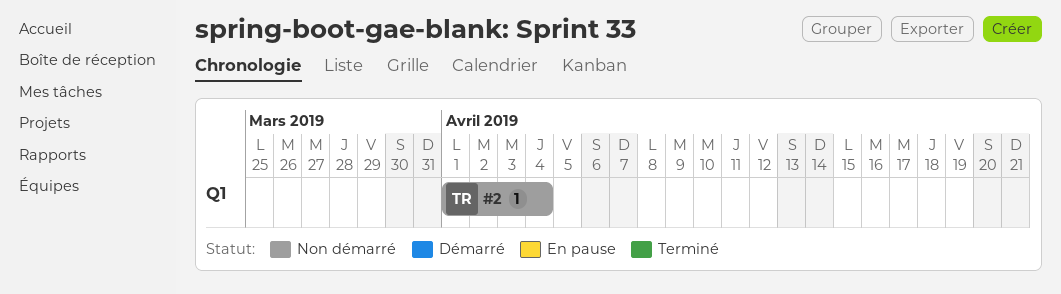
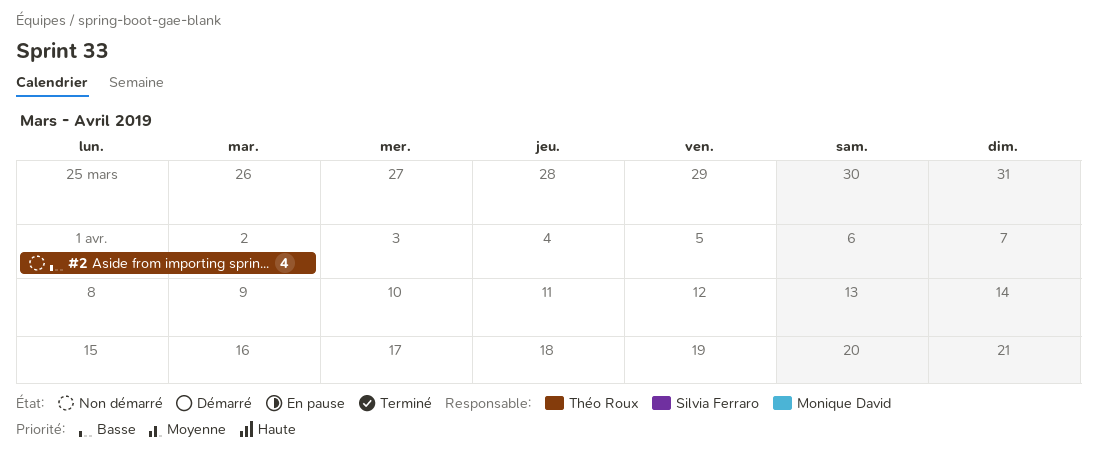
#2, estimate: 1 -> 4
#2, due: Apr 4 -> Apr 2

